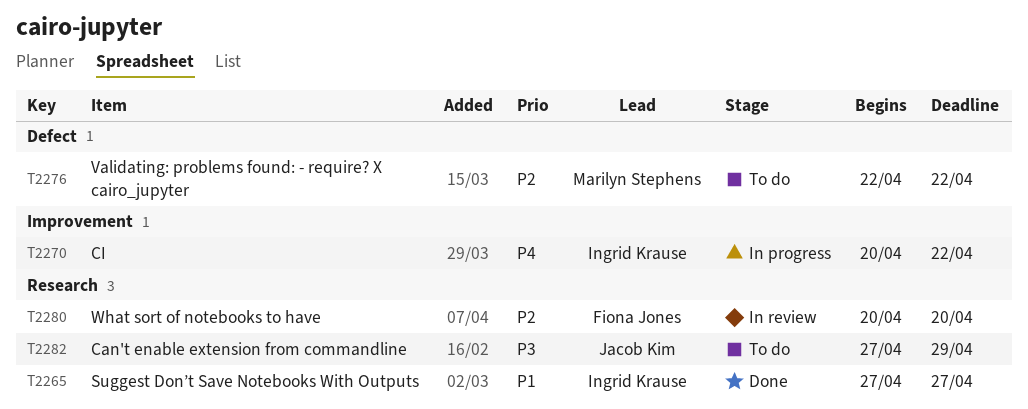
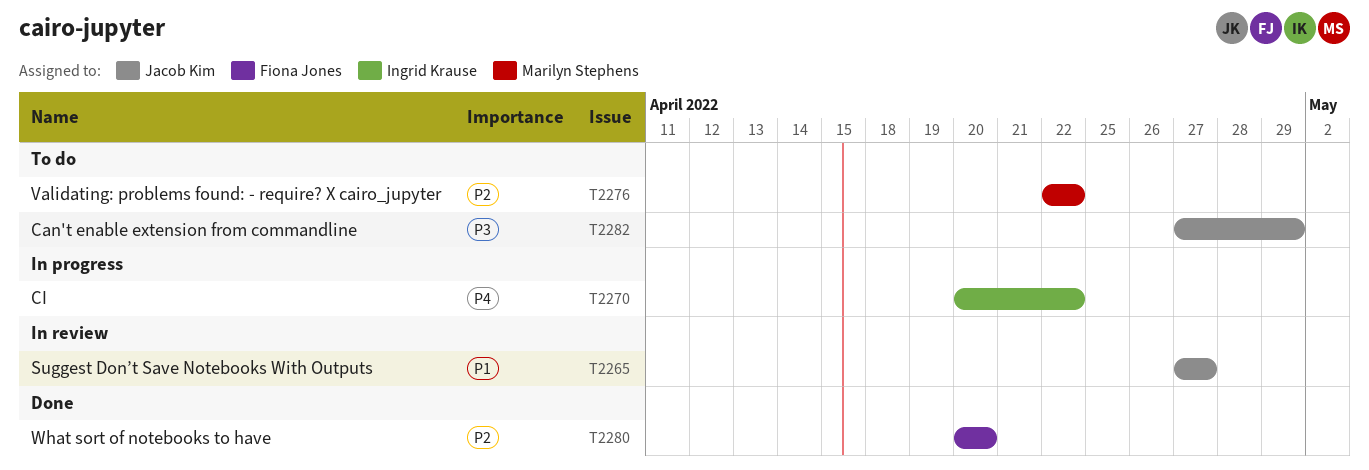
T2265, status: Done -> In review
T2265, owner: Ingrid Krause -> Jacob Kim
T2280, status: In review -> Done

